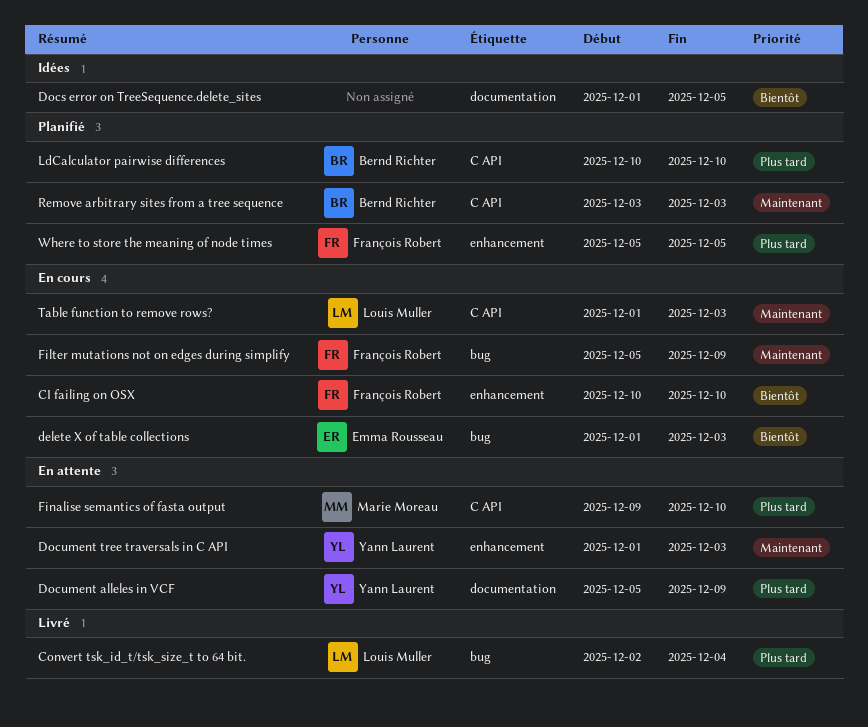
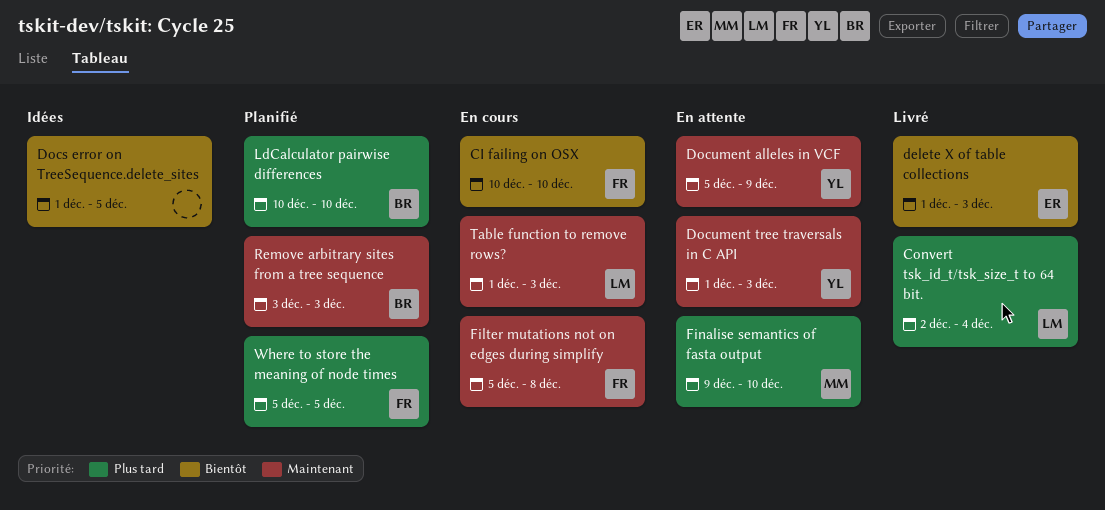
delete X of table collections, status: En cours -> Livré
Document alleles in VCF, priority: Plus tard -> Maintenant
Filter mutations not on edges during simplify, due: Dec 9 -> Dec 8

